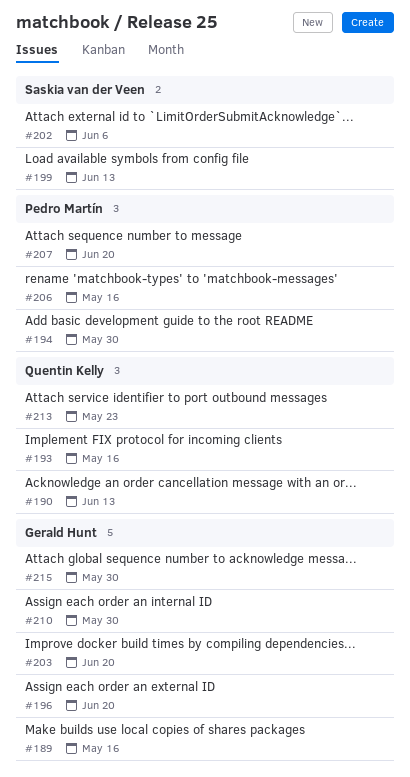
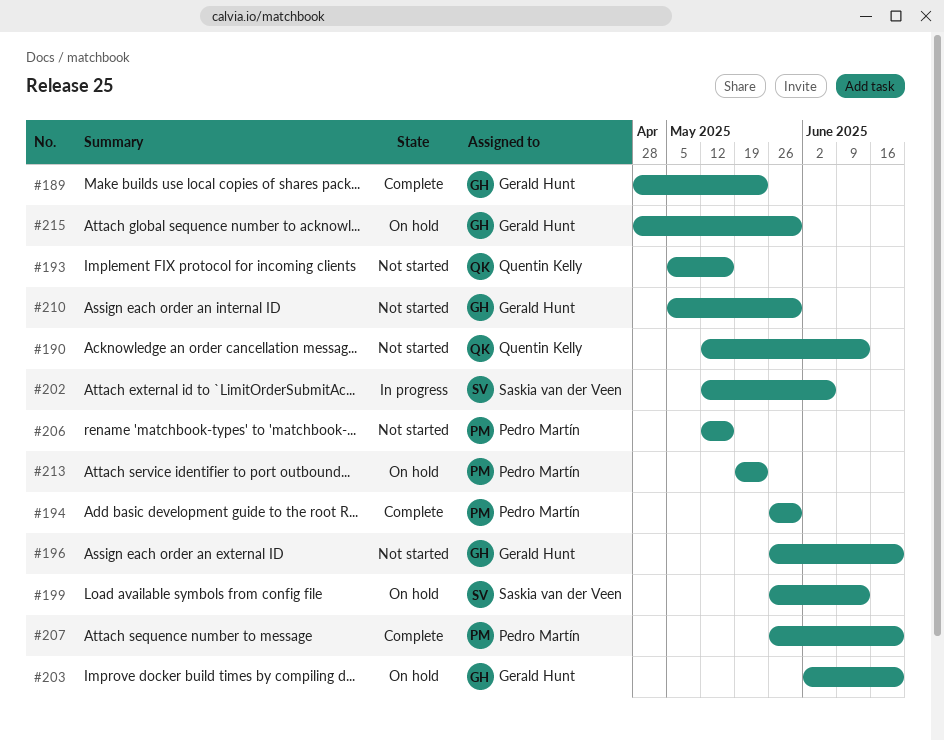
#189, due: May 16 -> May 23
#213, owner: Quentin Kelly -> Pedro Martín

